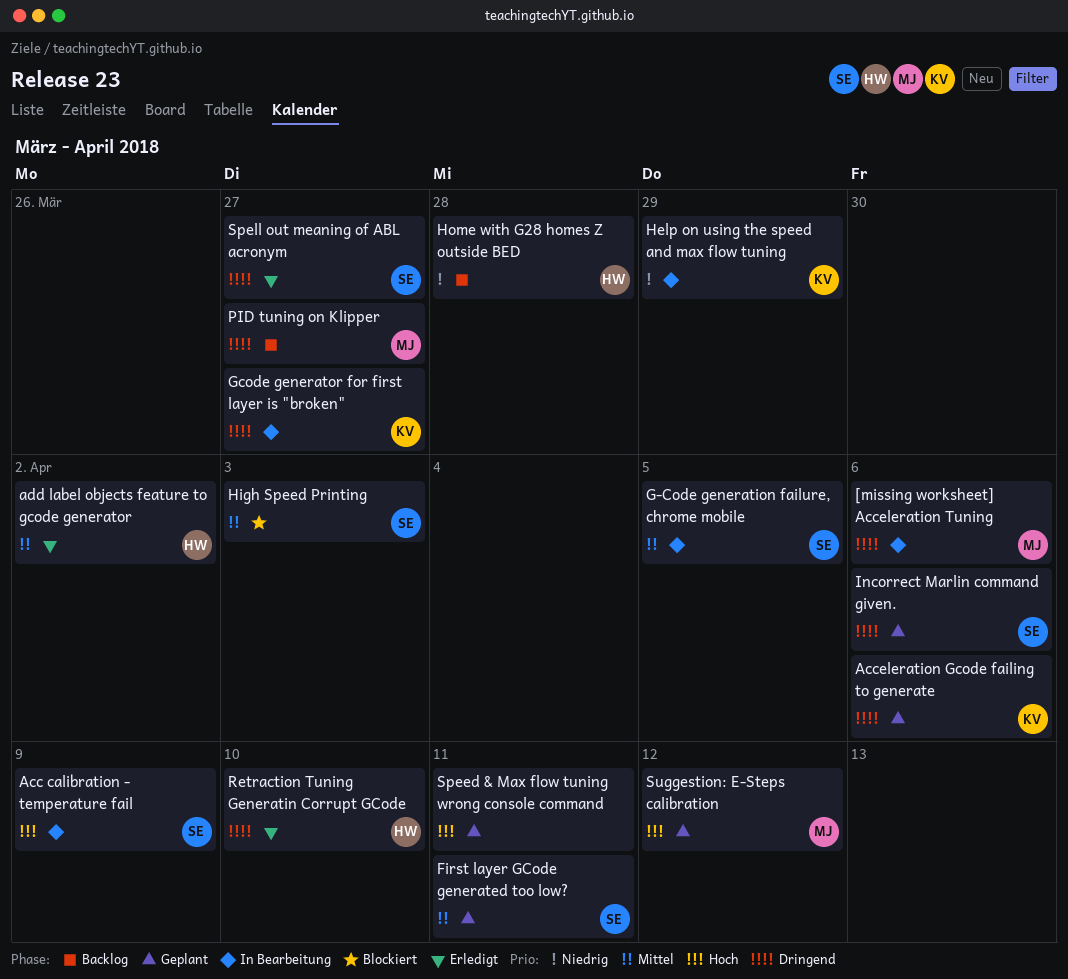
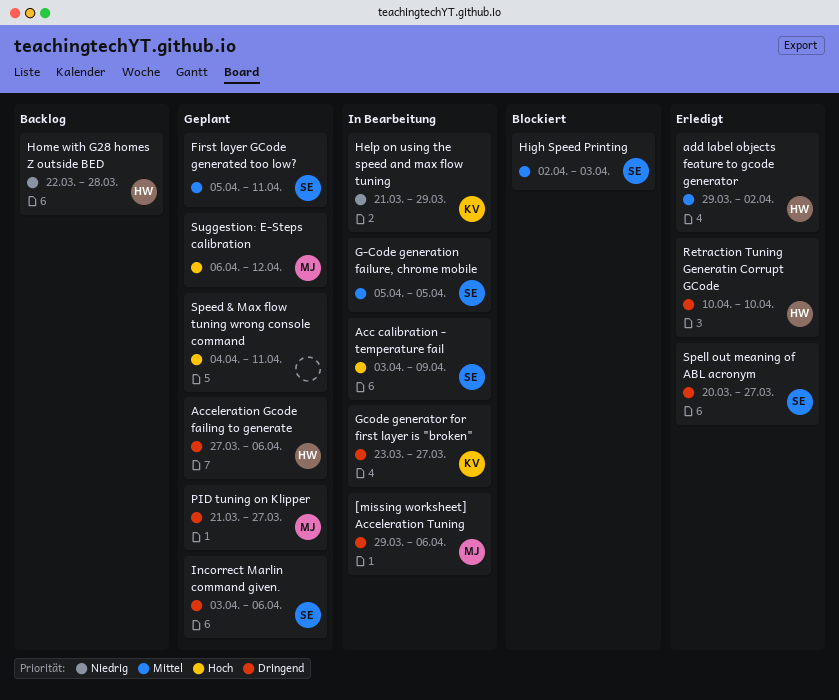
Acceleration Gcode failing to generate, owner: KV -> HW
PID tuning on Klipper, status: Backlog -> Geplant

